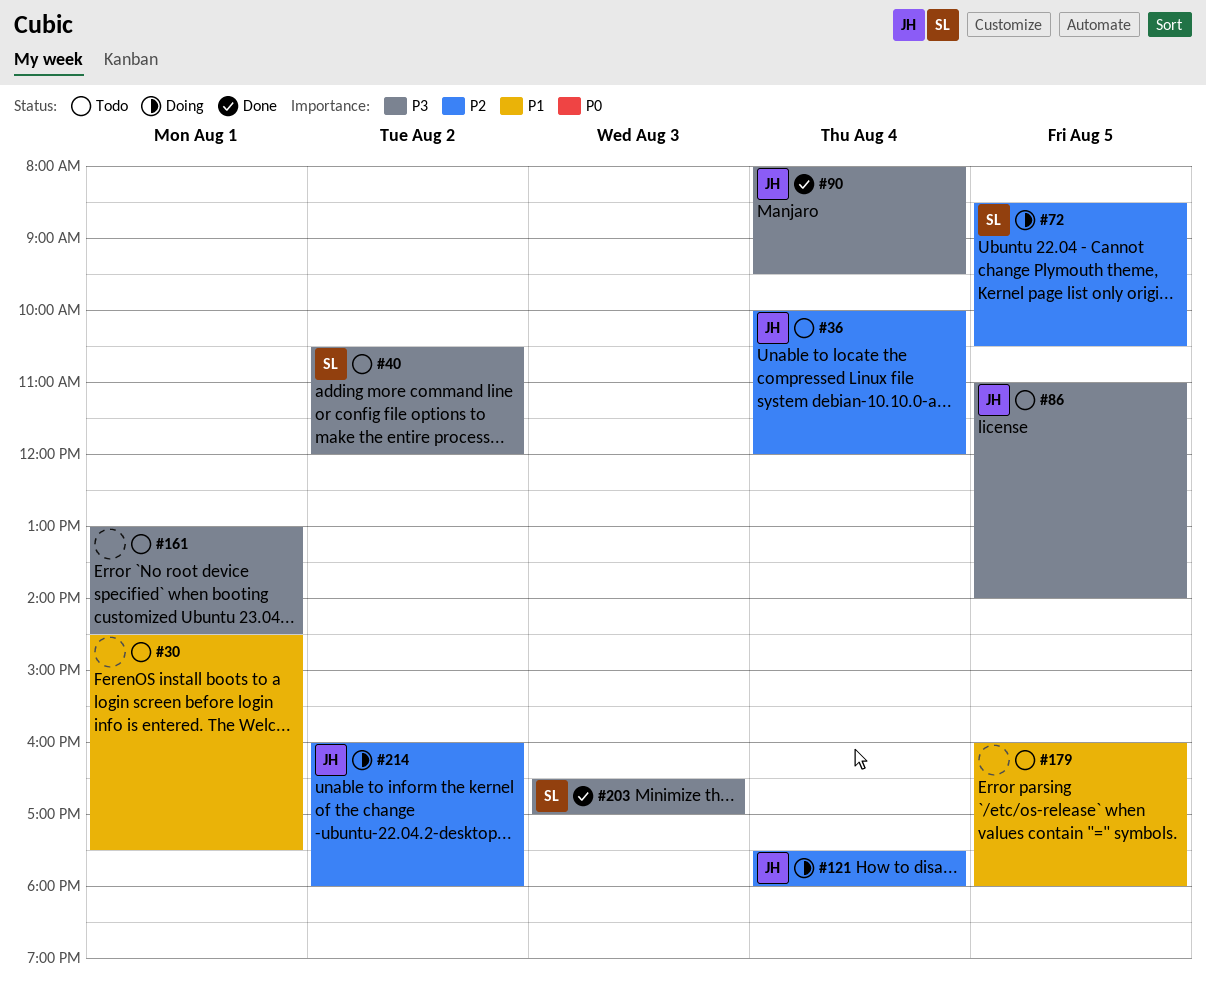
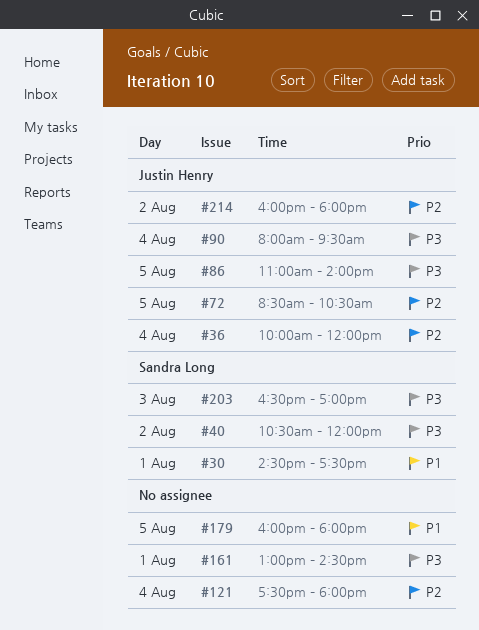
#30, owner: none -> Sandra Long
#72, owner: Sandra Long -> Justin Henry
#121, owner: Justin Henry -> none

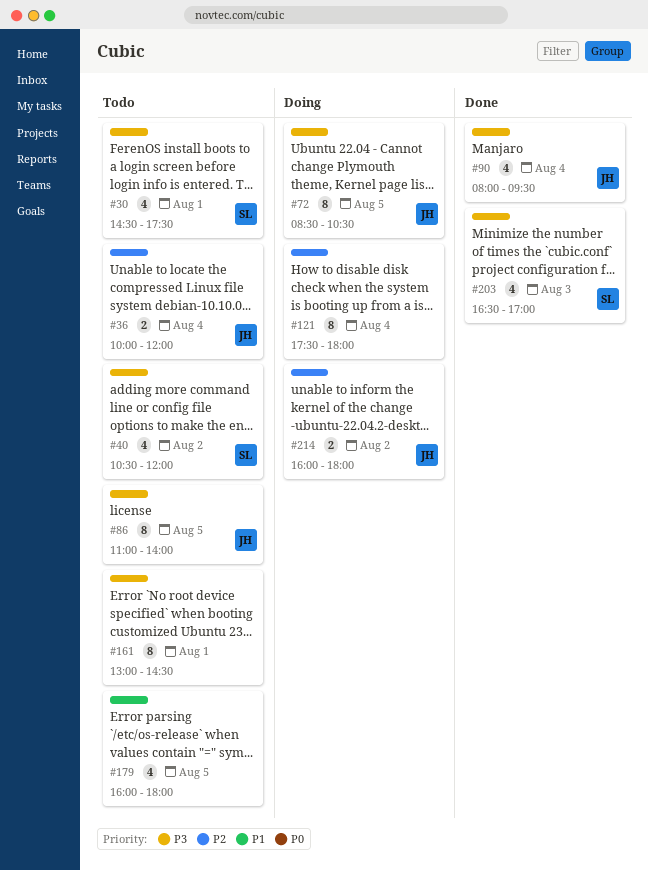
#30, priority: P1 -> P3
#72, priority: P2 -> P3

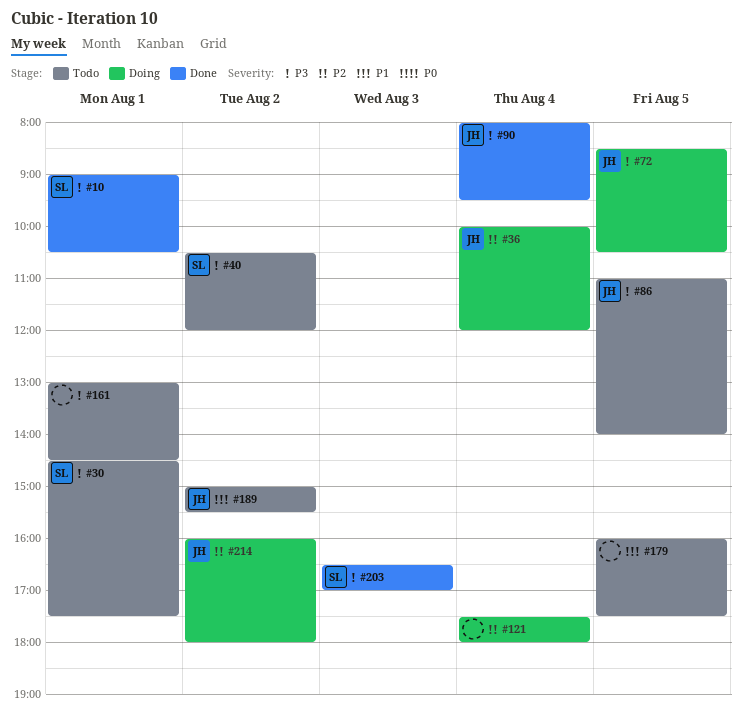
#10: none -> present
#36, status: Todo -> Doing
#179, ends: 18:00 -> 17:30
#189: none -> present

